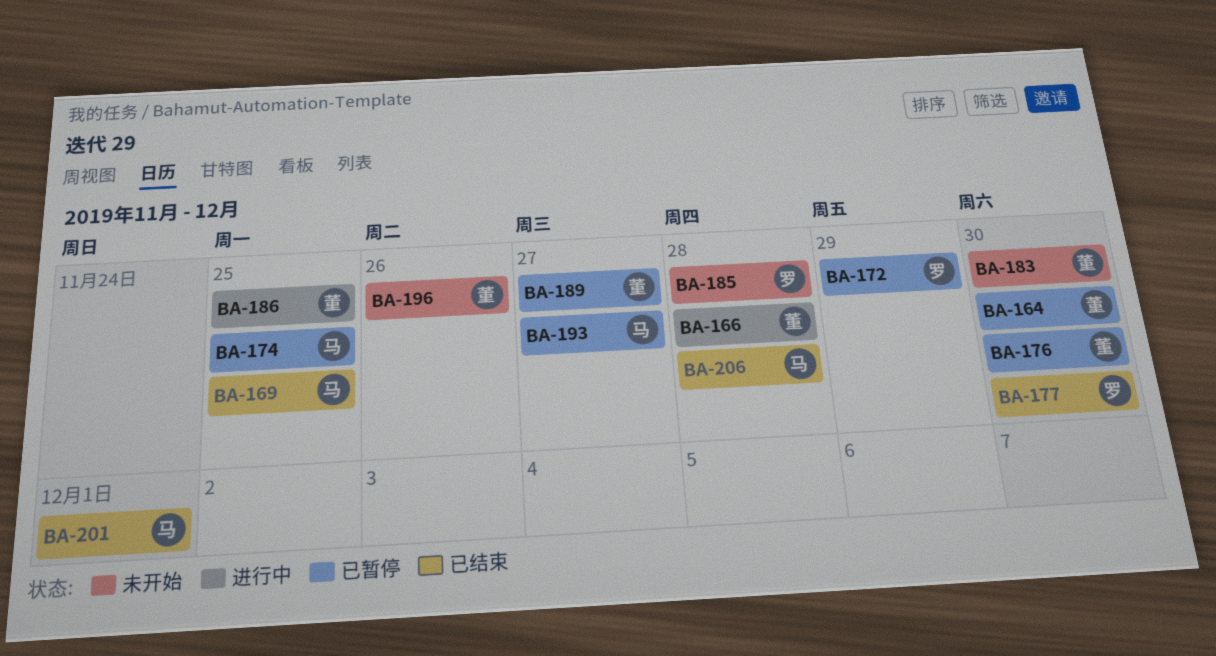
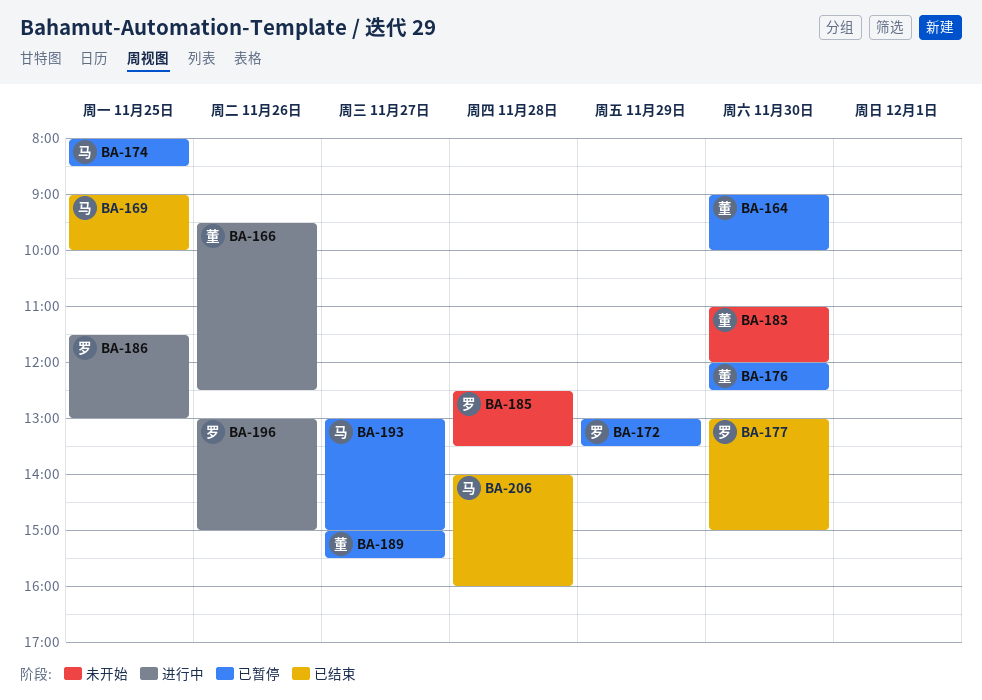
BA-166, day: Nov 28 -> Nov 26
BA-186, owner: 董 -> 罗
BA-196, status: 未开始 -> 进行中
BA-196, owner: 董 -> 罗
BA-201: present -> none

